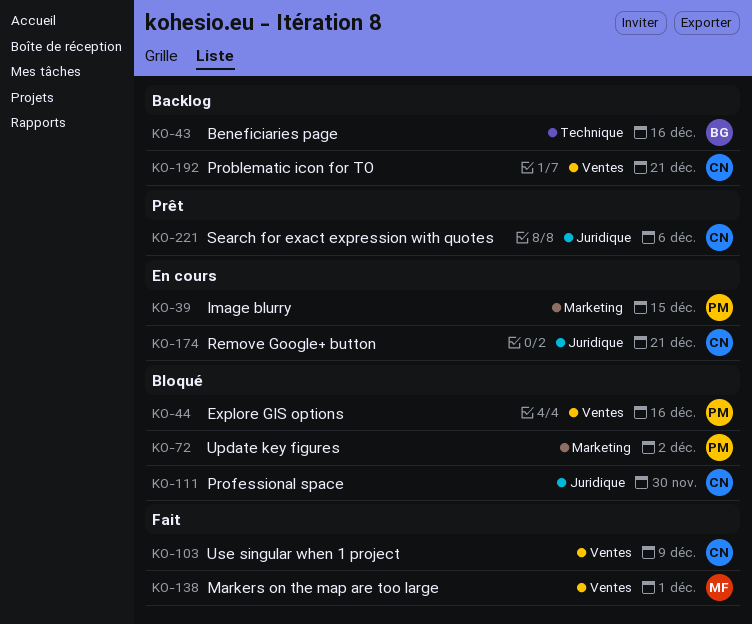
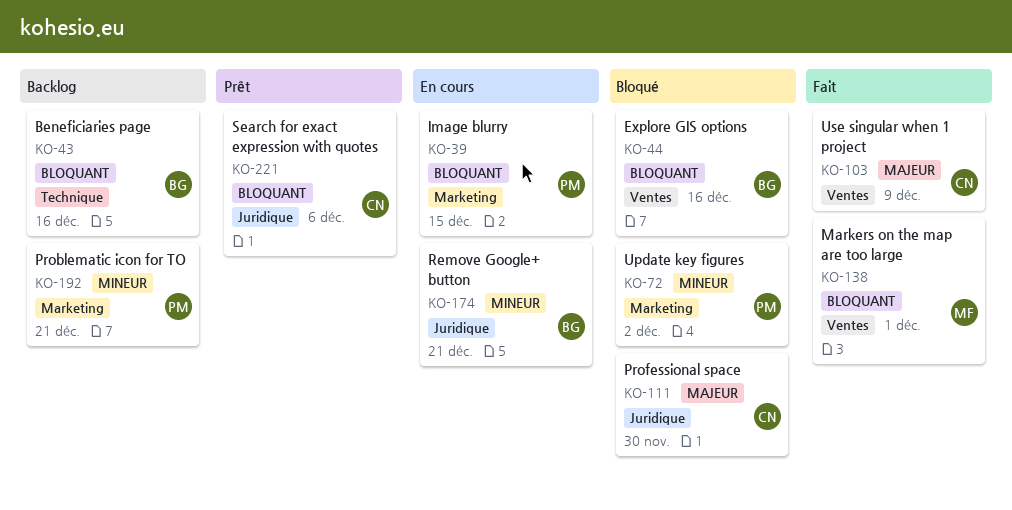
KO-44, owner: PM -> BG
KO-174, owner: CN -> BG
KO-192, owner: CN -> PM
KO-192, label: Ventes -> Marketing

